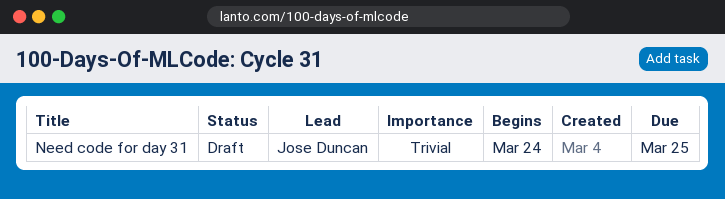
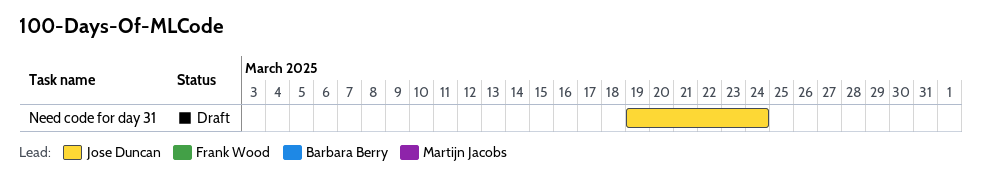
Need code for day 31, start: Mar 24 -> Mar 19
Need code for day 31, due: Mar 25 -> Mar 24

